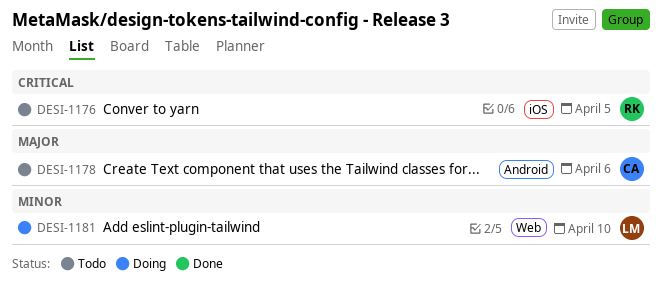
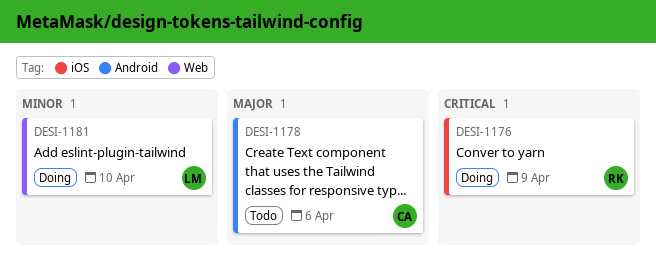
DESI-1176, status: Todo -> Doing
DESI-1176, due: Apr 5 -> Apr 9

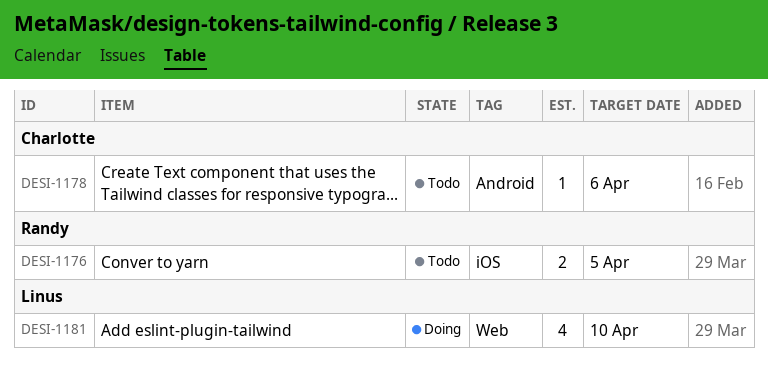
DESI-1176, status: Doing -> Todo
DESI-1176, due: Apr 9 -> Apr 5

